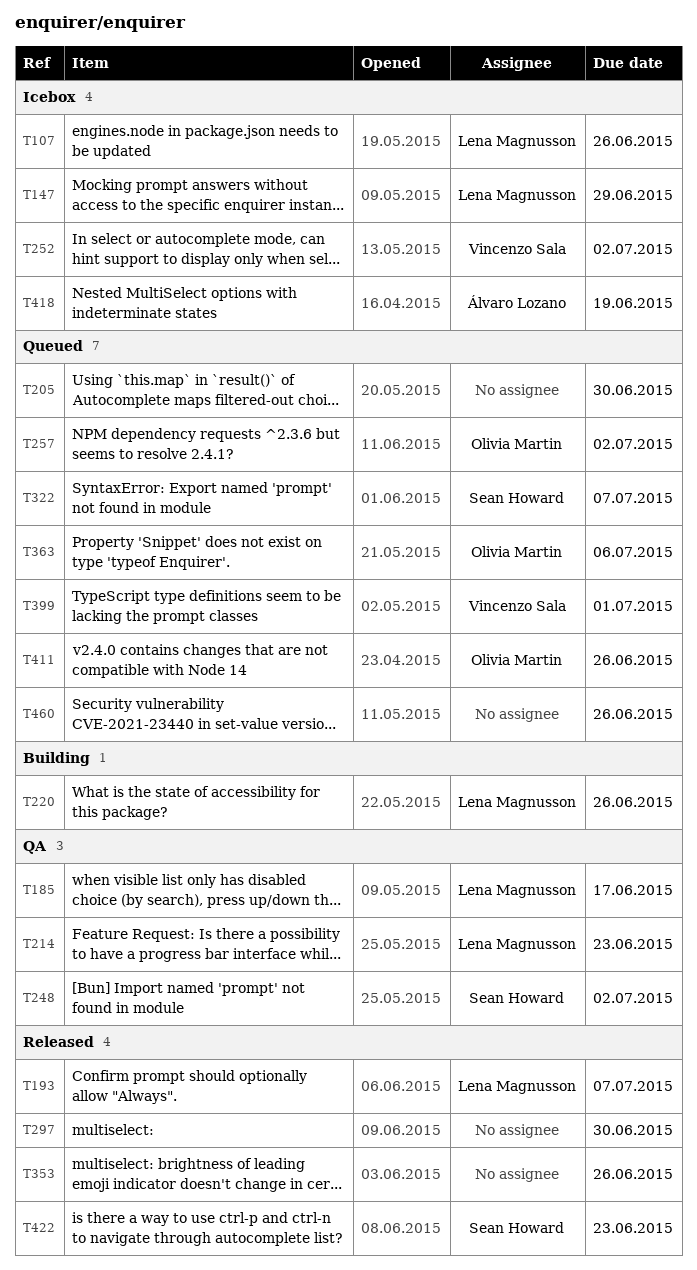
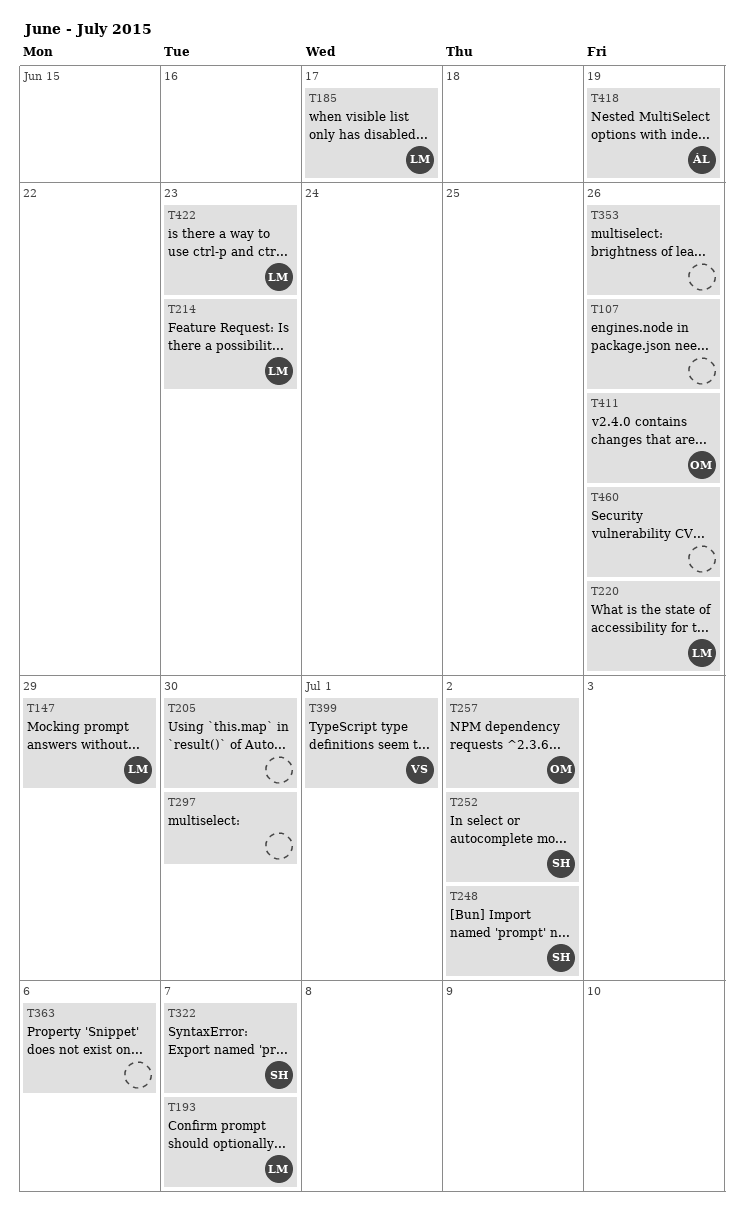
T107, owner: Lena Magnusson -> none
T252, owner: Vincenzo Sala -> Sean Howard
T363, owner: Olivia Martin -> none
T422, owner: Sean Howard -> Lena Magnusson

